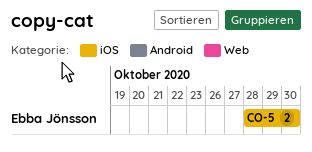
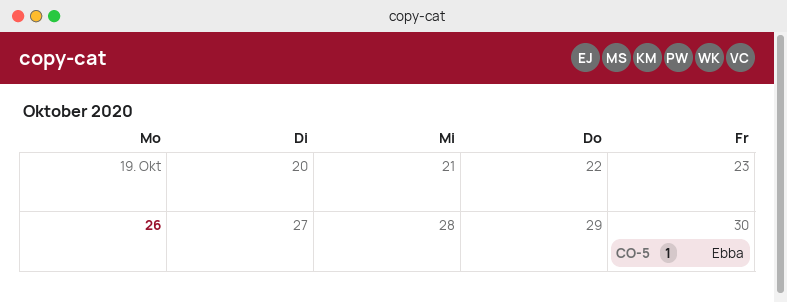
CO-5, estimate: 2 -> 1

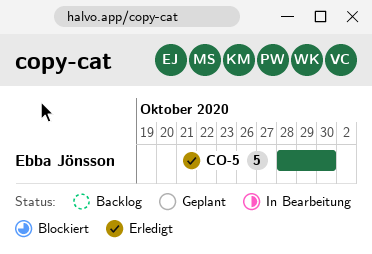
CO-5, estimate: 1 -> 5

